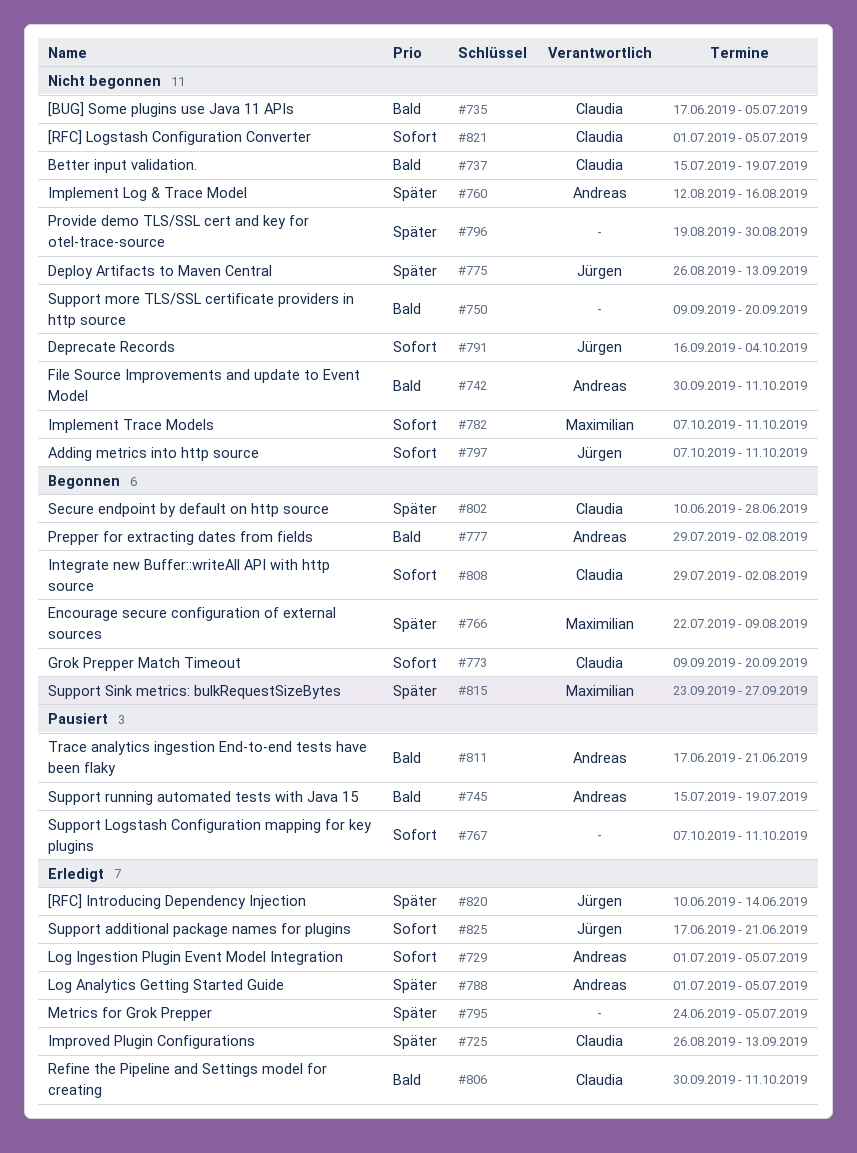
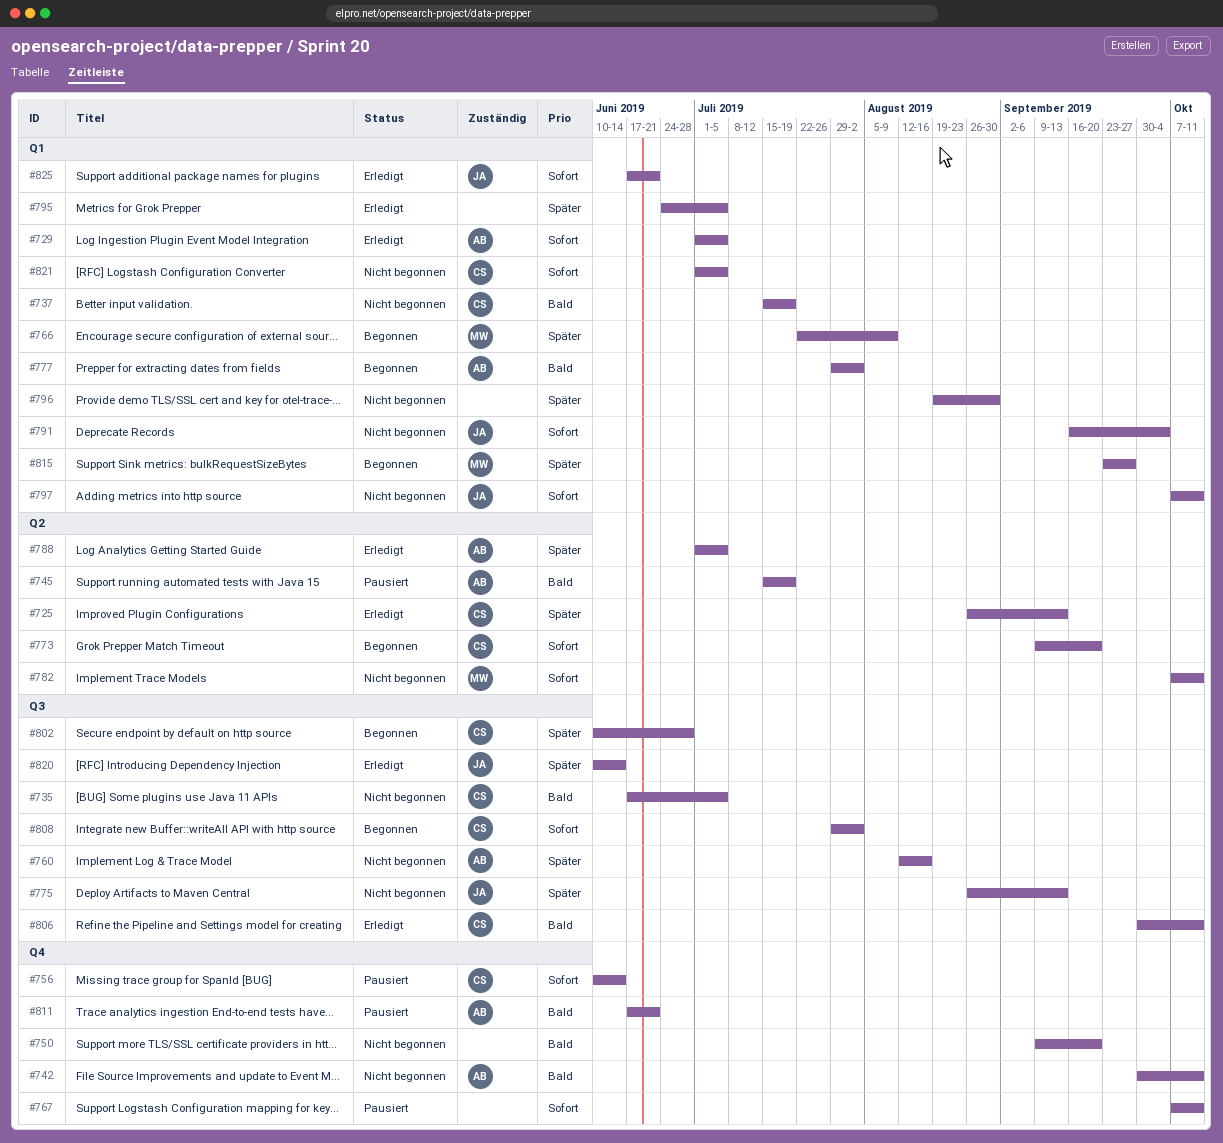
#756: none -> present

